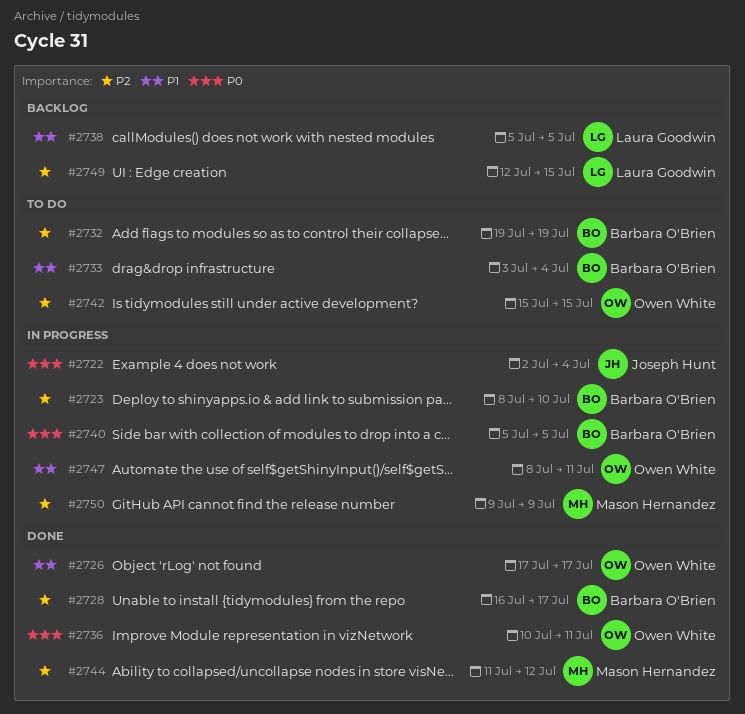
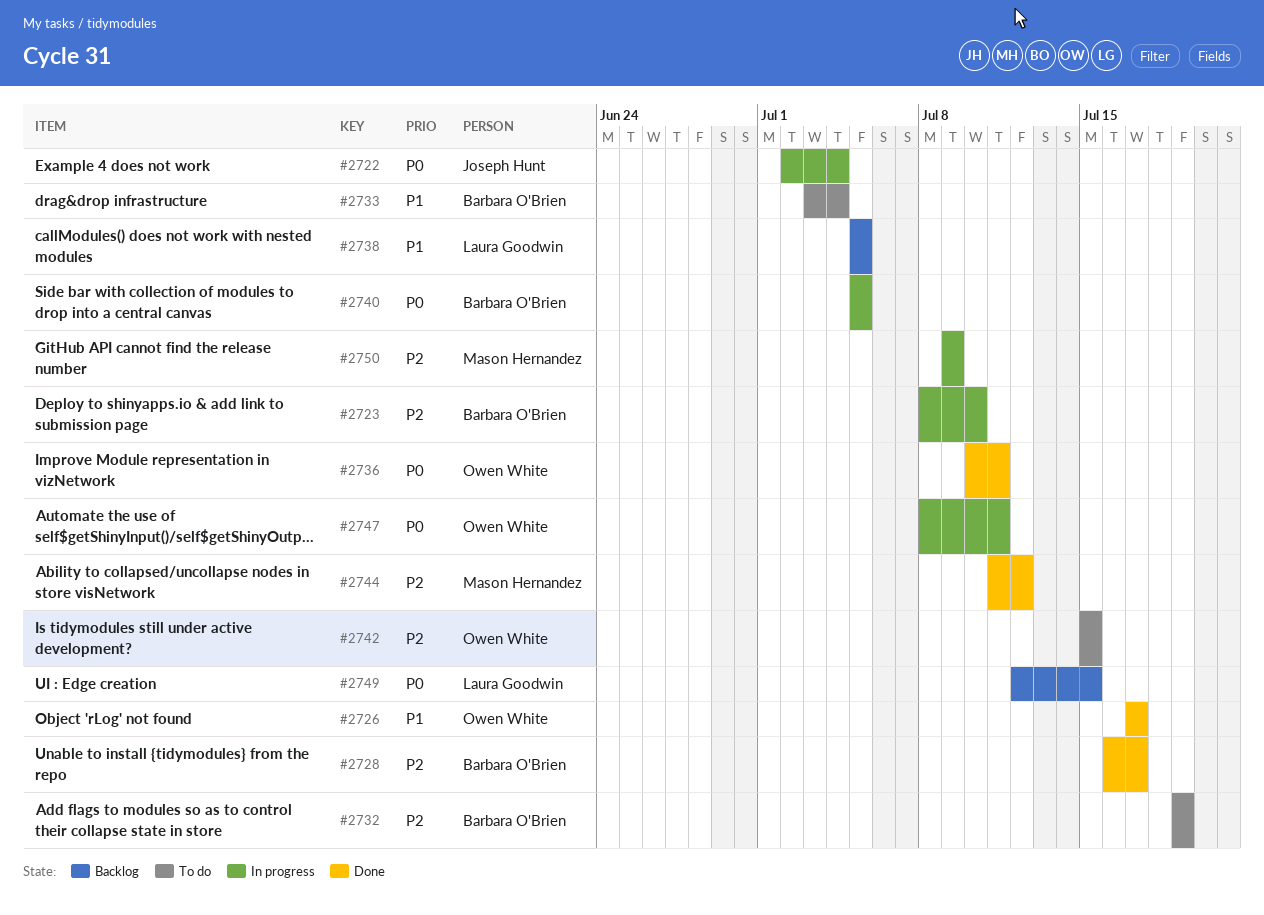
#2747, priority: P1 -> P0
#2749, priority: P2 -> P0

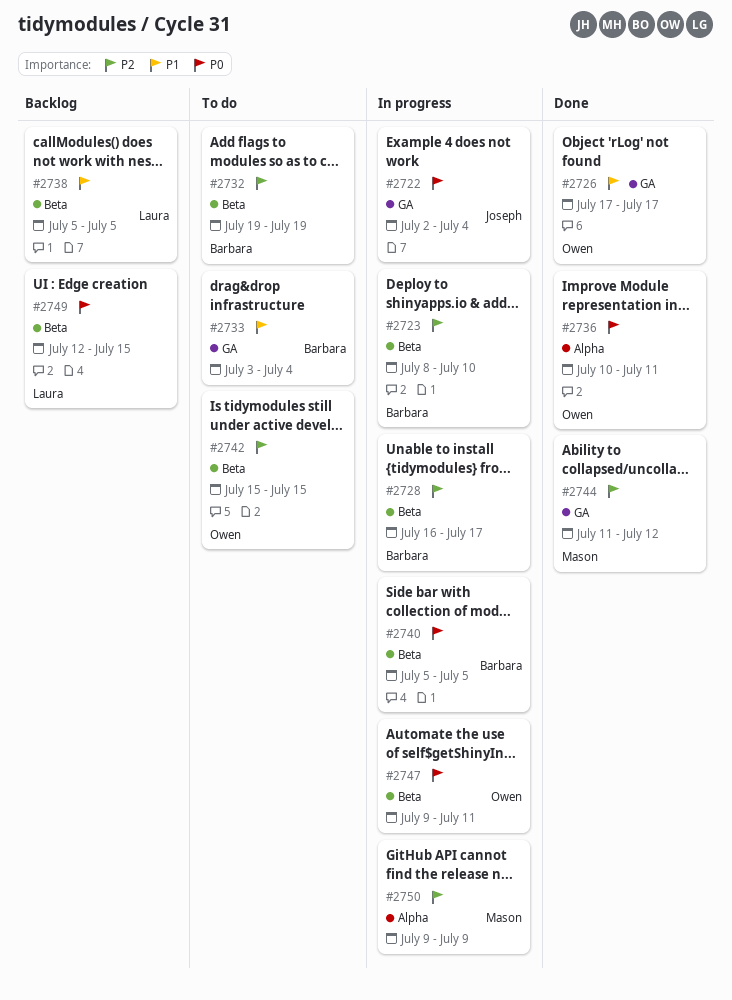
#2728, status: Done -> In progress
#2747, start: Jul 8 -> Jul 9

